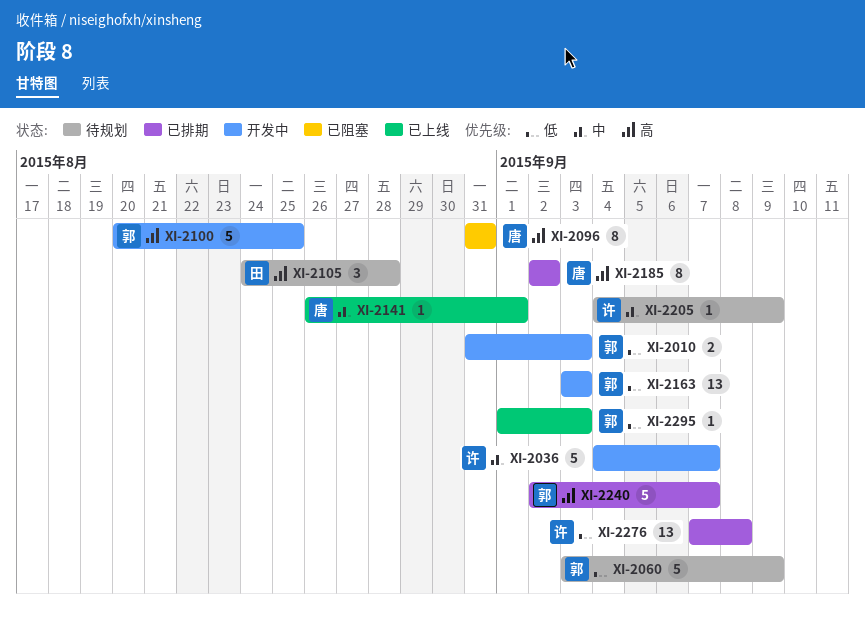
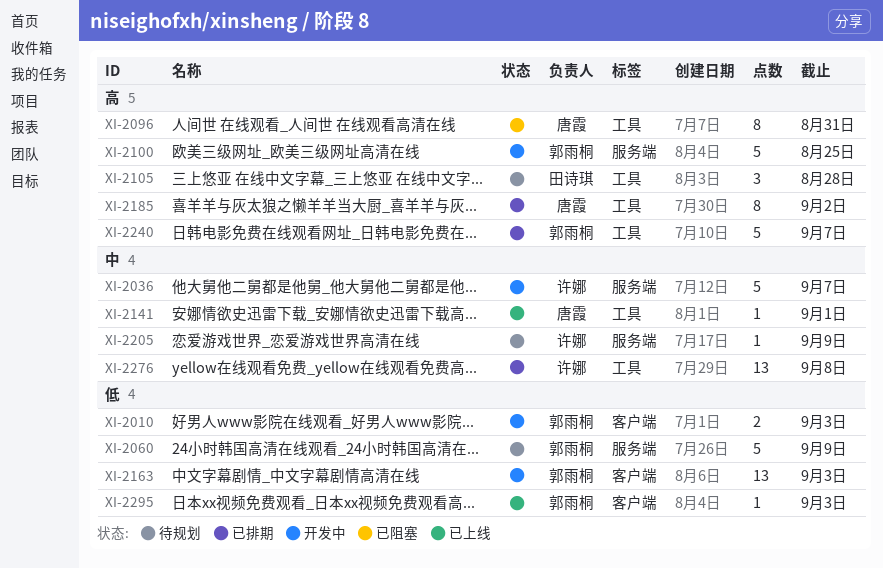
XI-2276, priority: 低 -> 中

